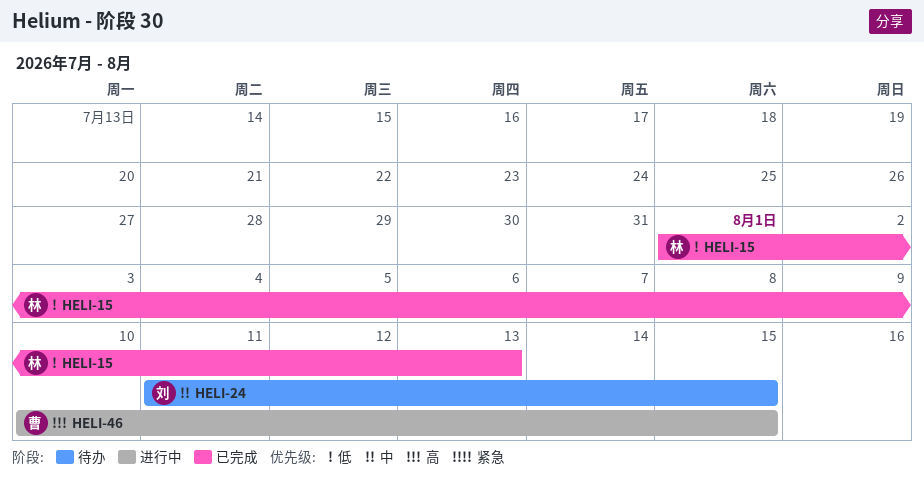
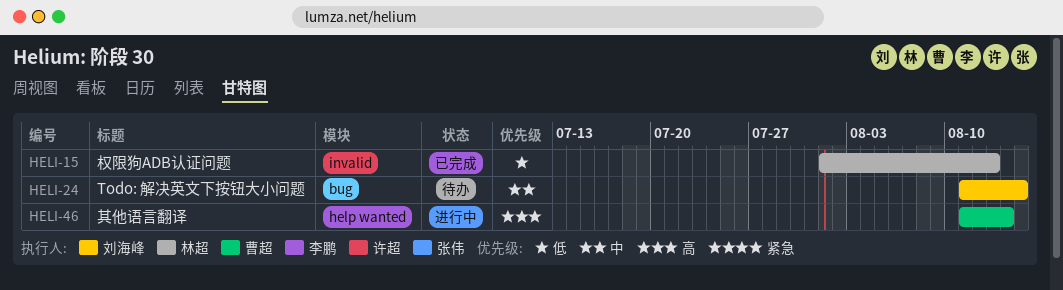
HELI-46, start: Aug 10 -> Aug 11
HELI-46, due: Aug 15 -> Aug 14

